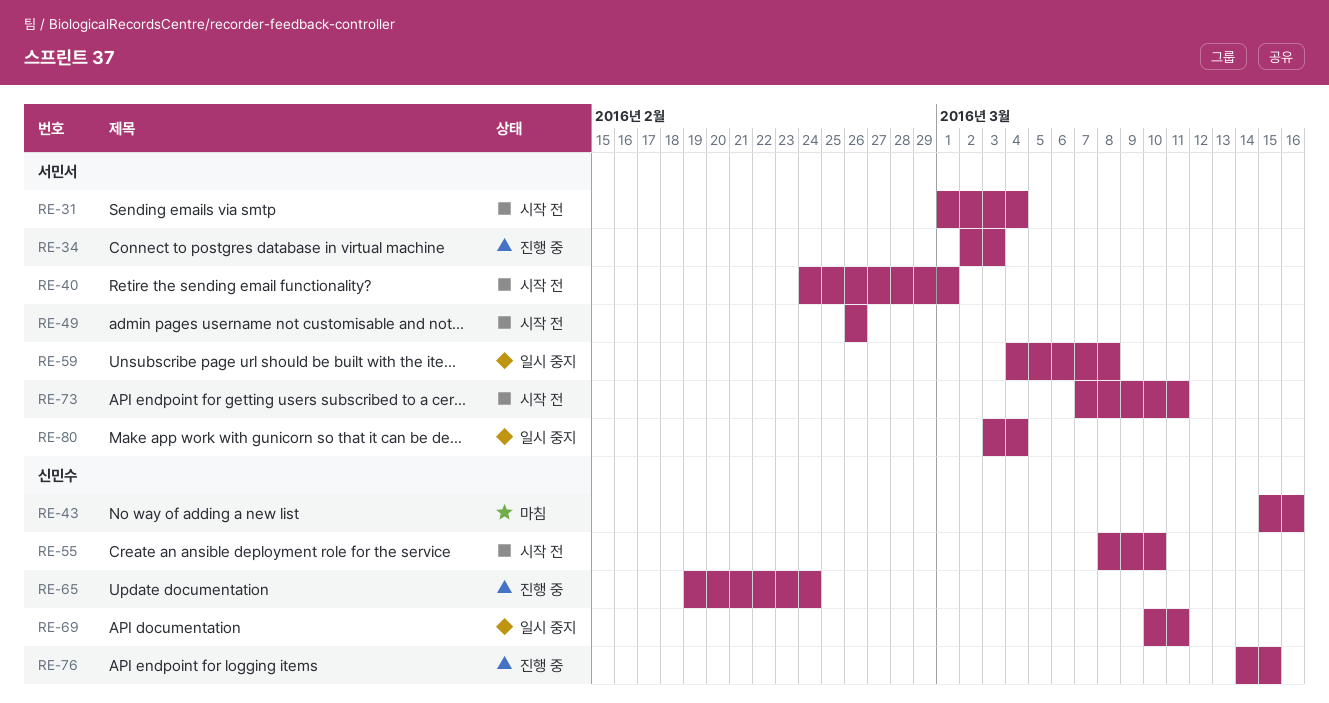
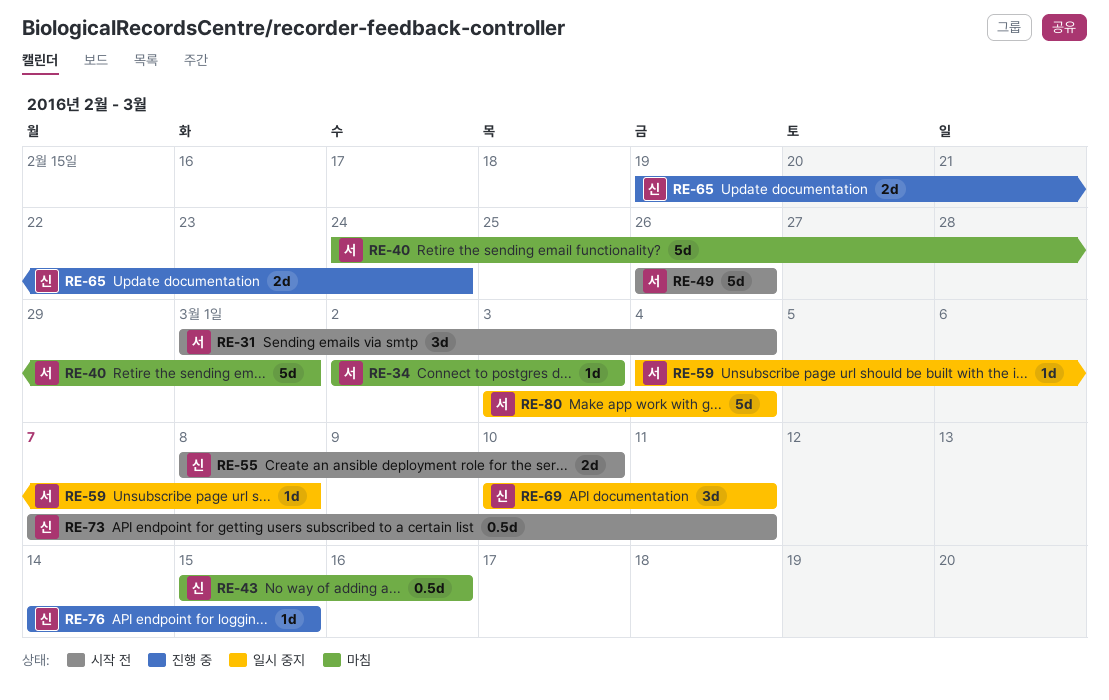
RE-34, status: 진행 중 -> 마침
RE-40, status: 시작 전 -> 마침
RE-73, owner: 서민서 -> 신민수

